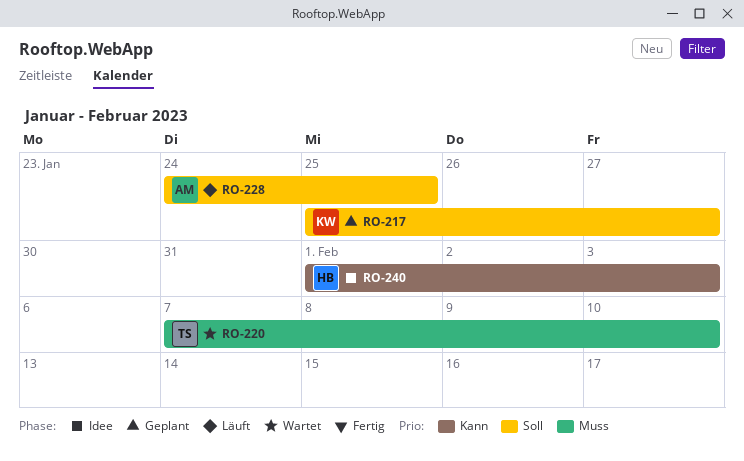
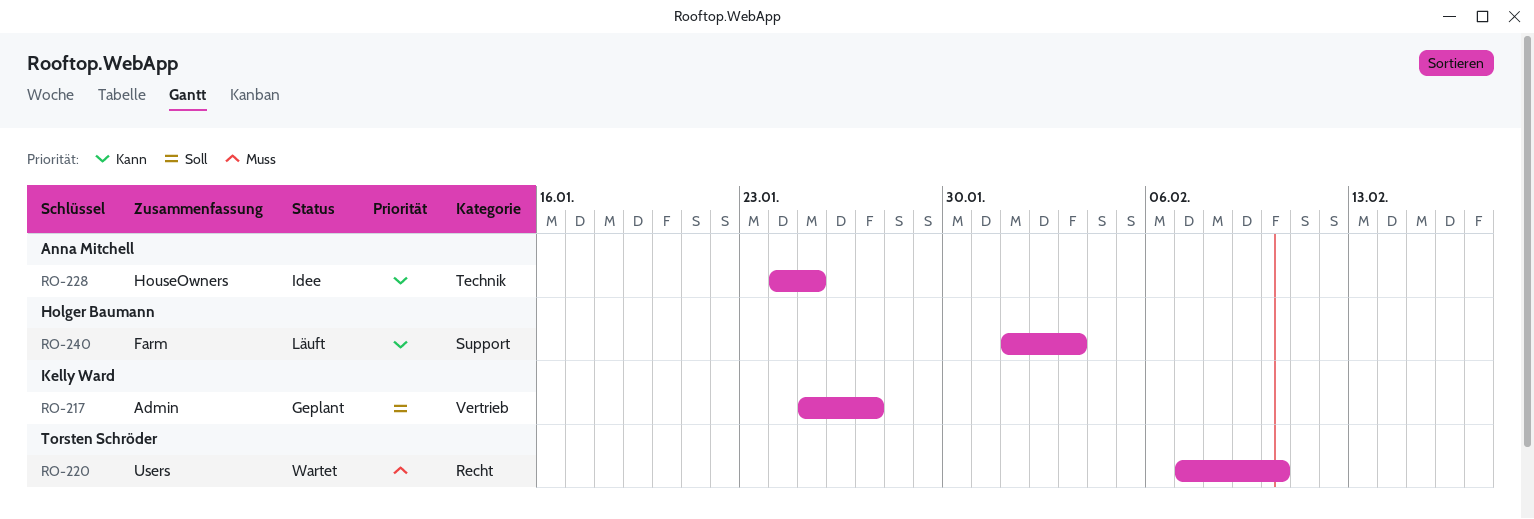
RO-228, status: Läuft -> Idee
RO-228, priority: Soll -> Kann
RO-240, status: Idee -> Läuft

